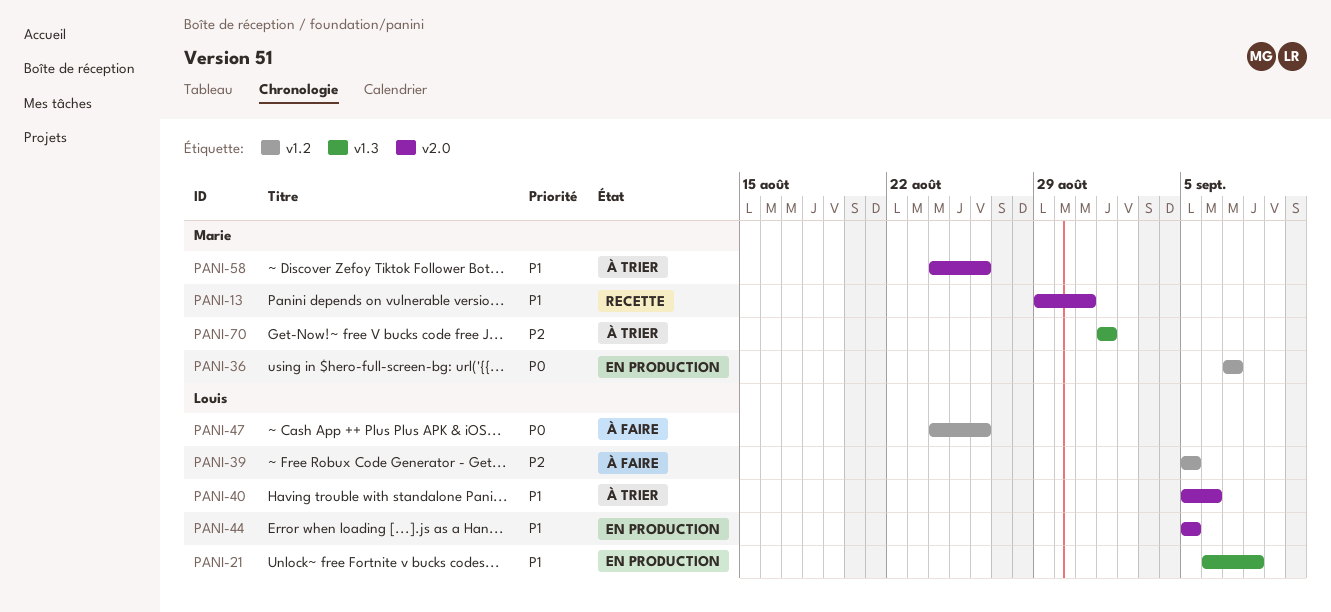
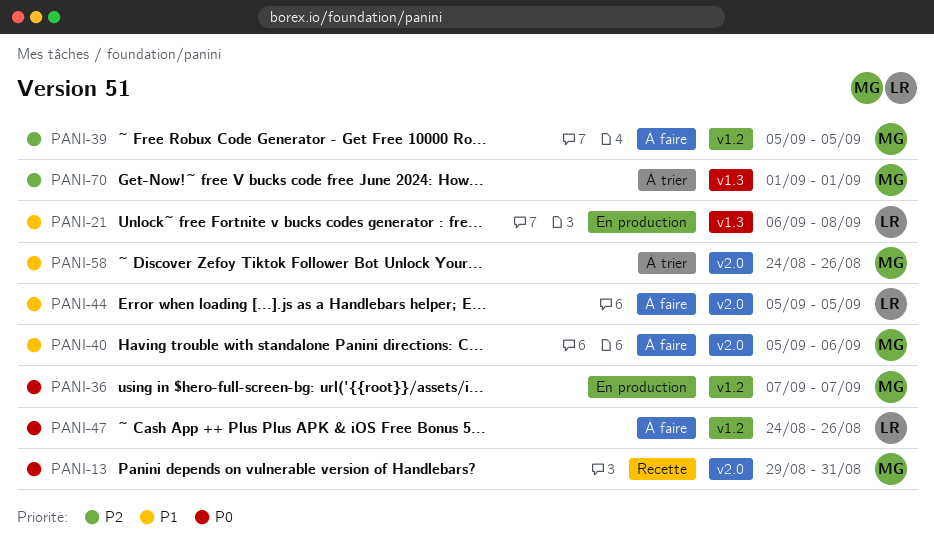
PANI-13, priority: P1 -> P0
PANI-39, owner: Louis -> Marie
PANI-40, status: À trier -> À faire
PANI-40, owner: Louis -> Marie
PANI-44, status: En production -> À faire

